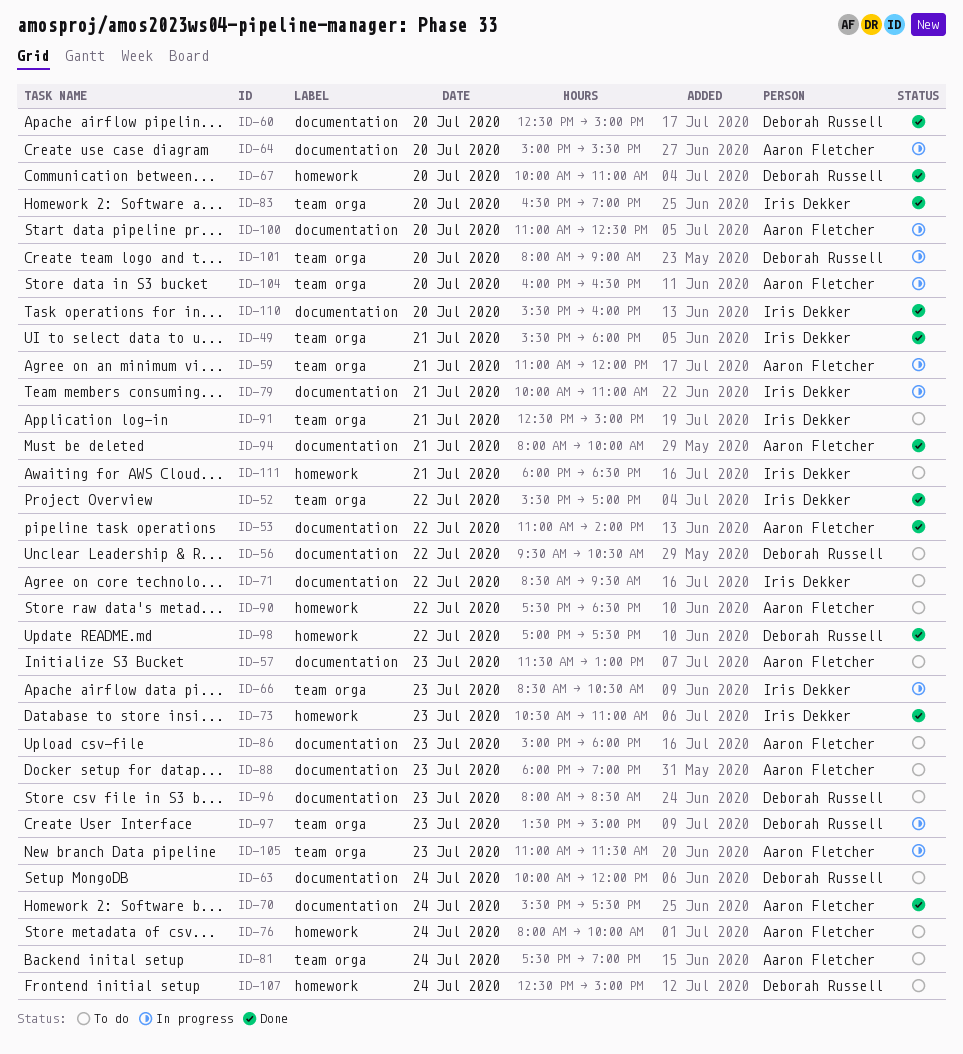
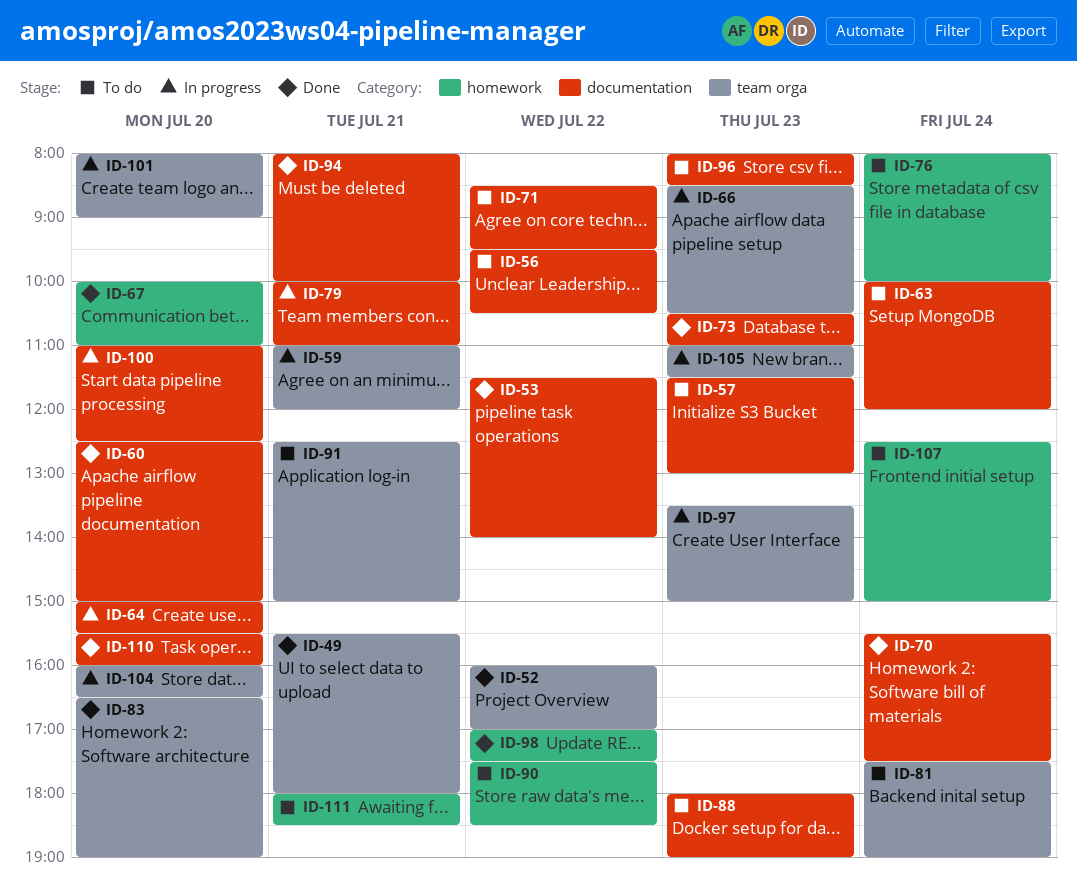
ID-52, begins: 15:30 -> 16:00
ID-53, begins: 11:00 -> 11:30
ID-73, label: homework -> documentation
ID-86: present -> none

